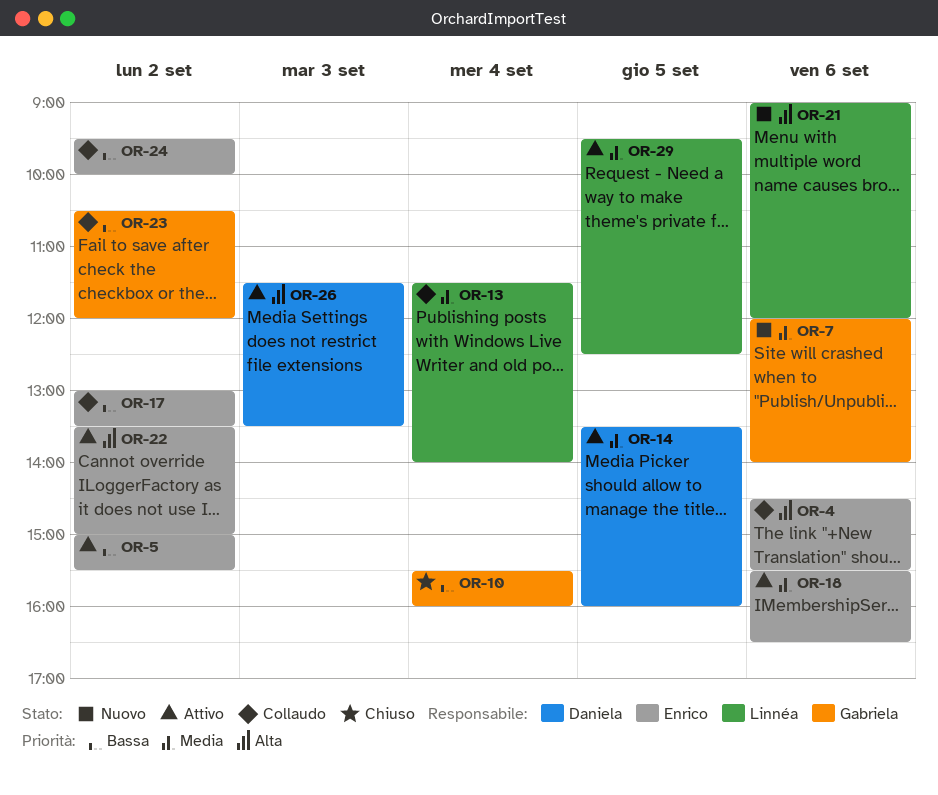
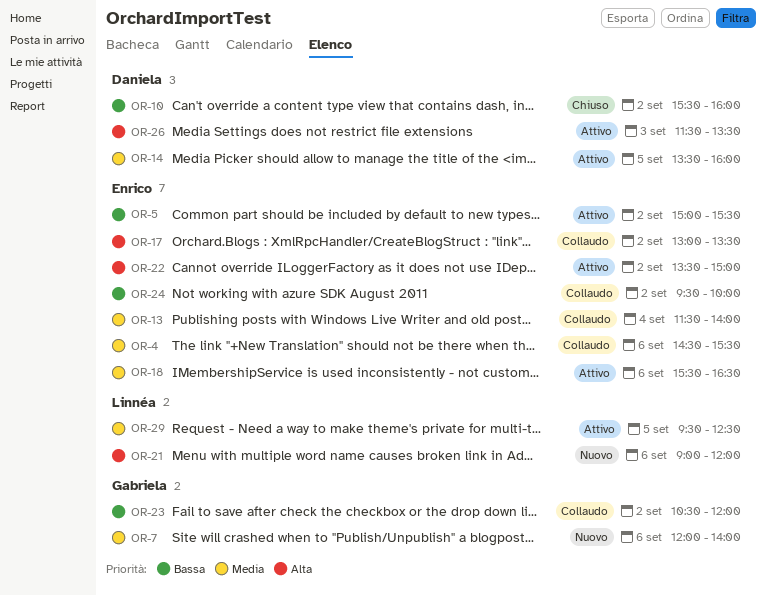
OR-4, priority: Alta -> Media
OR-10, owner: Gabriela -> Daniela
OR-10, day: Sep 4 -> Sep 2
OR-13, owner: Linnéa -> Enrico
OR-17, priority: Bassa -> Alta

